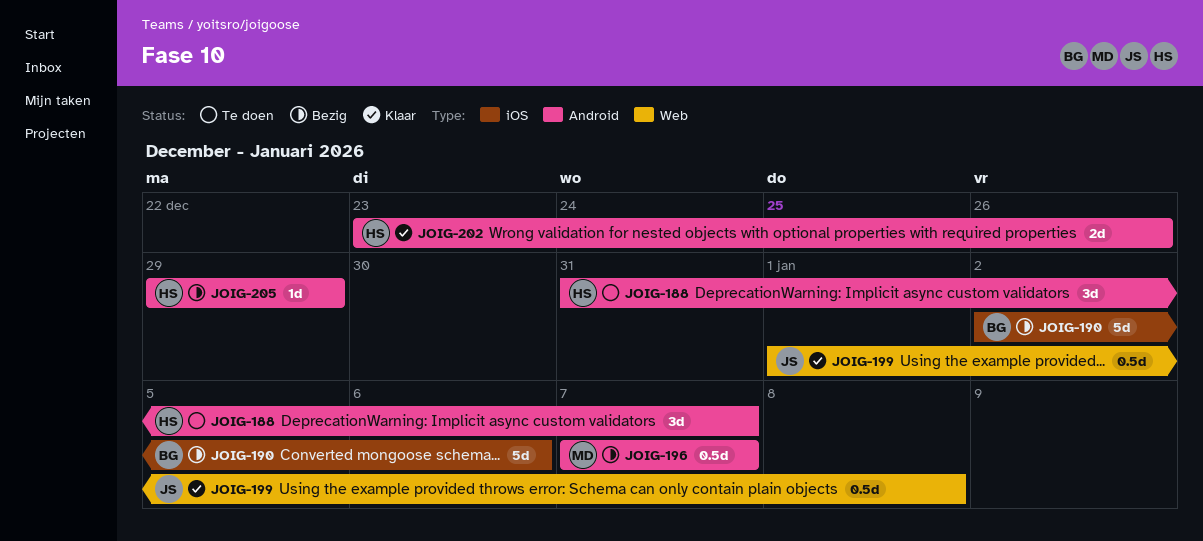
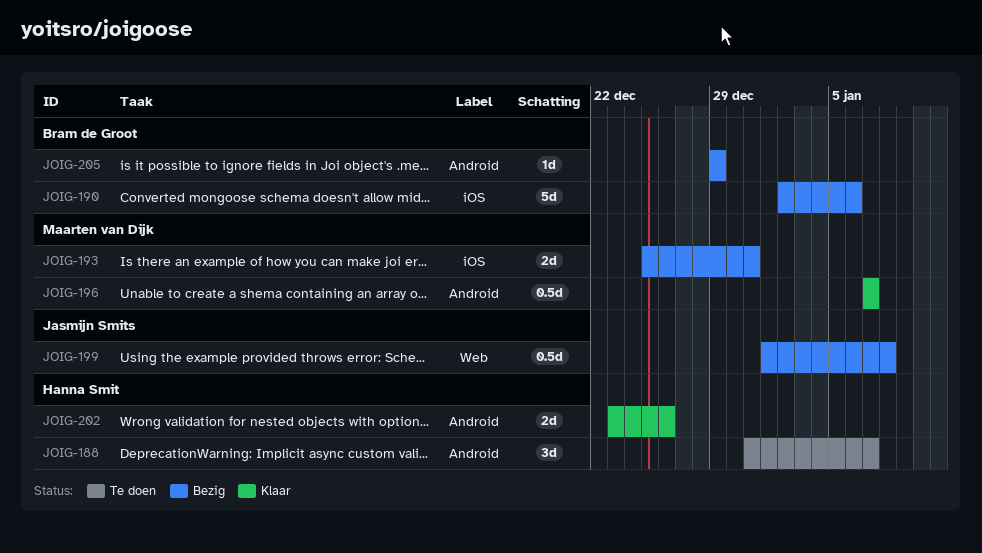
JOIG-193: none -> present
JOIG-196, status: Bezig -> Klaar
JOIG-199, status: Klaar -> Bezig
JOIG-205, owner: Hanna Smit -> Bram de Groot

